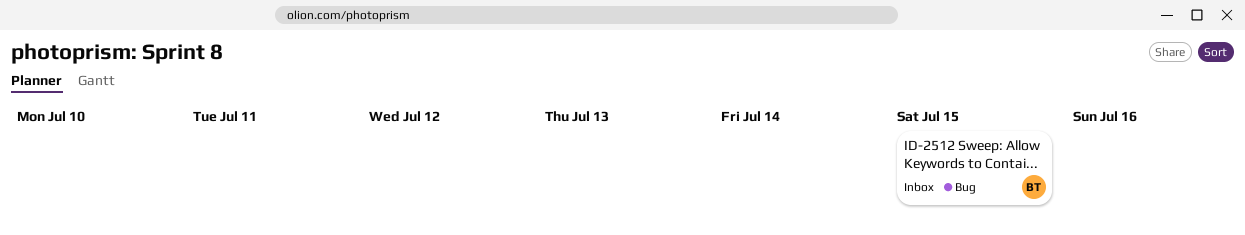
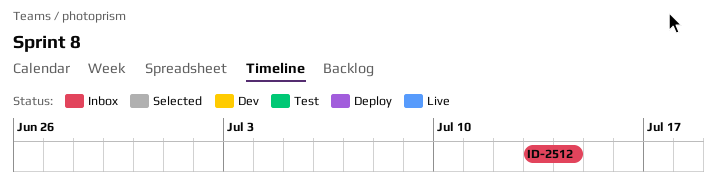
ID-2512, due: Jul 15 -> Jul 14

